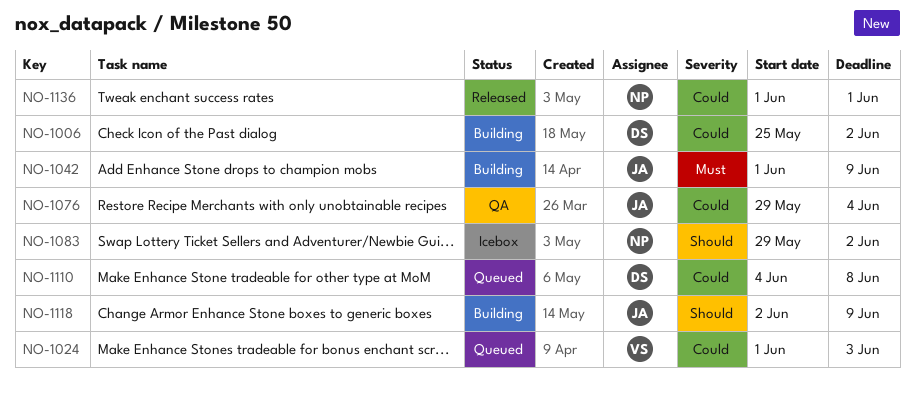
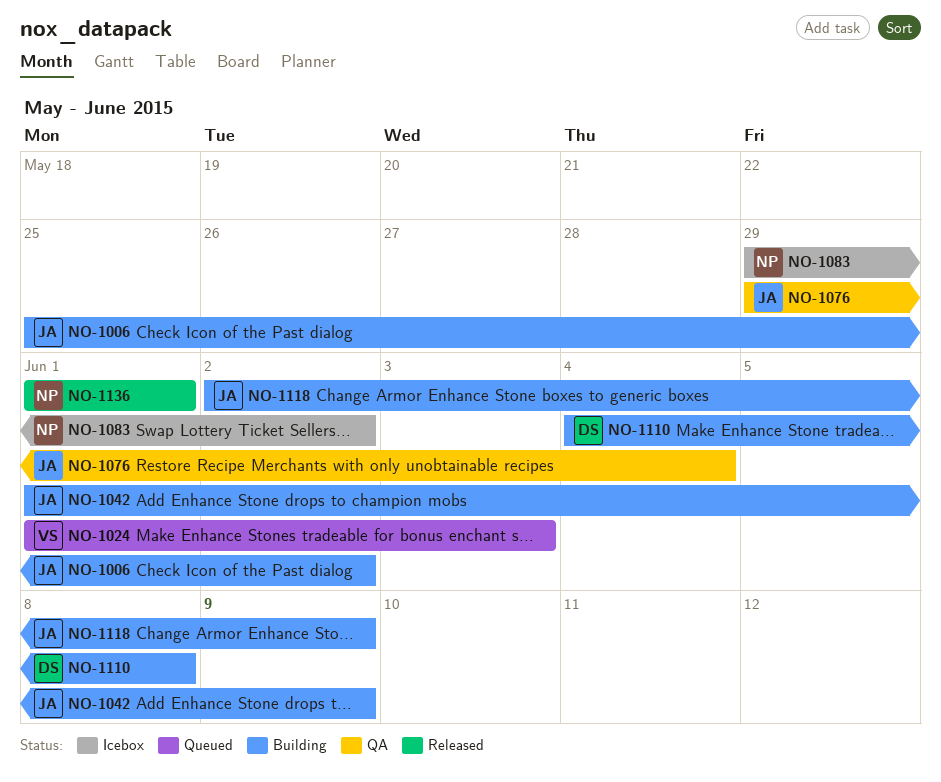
NO-1006, owner: DS -> JA
NO-1110, status: Queued -> Building

